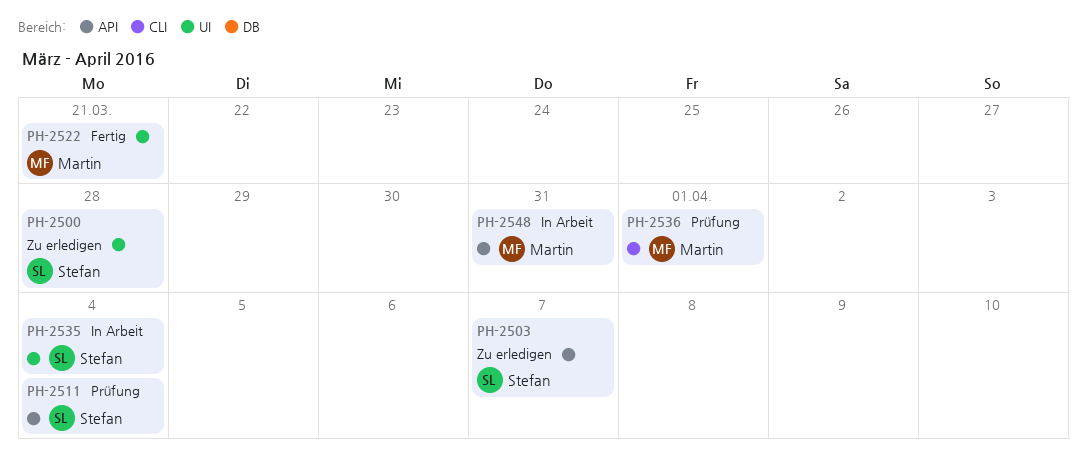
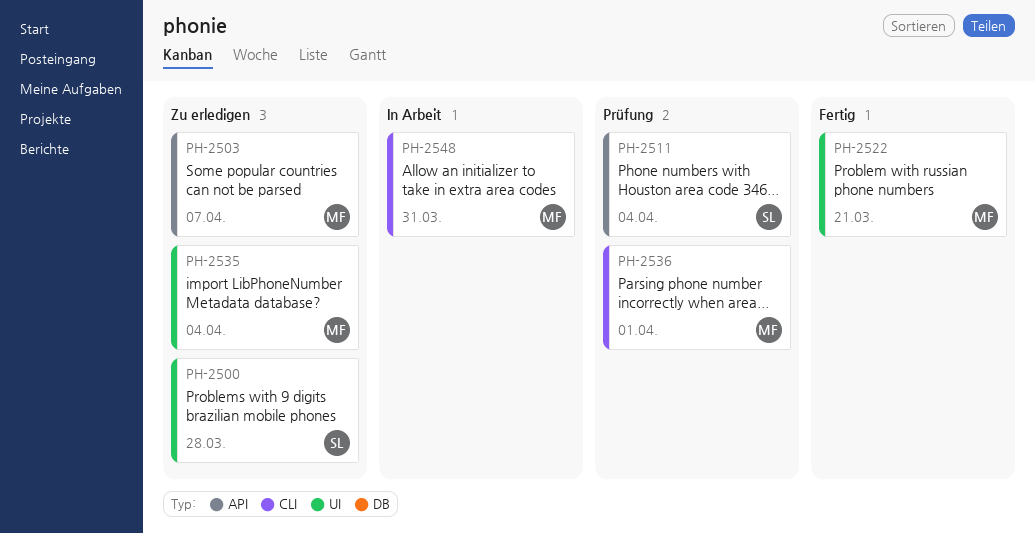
PH-2503, owner: Stefan -> Martin
PH-2535, status: In Arbeit -> Zu erledigen
PH-2535, owner: Stefan -> Martin
PH-2548, label: API -> CLI

